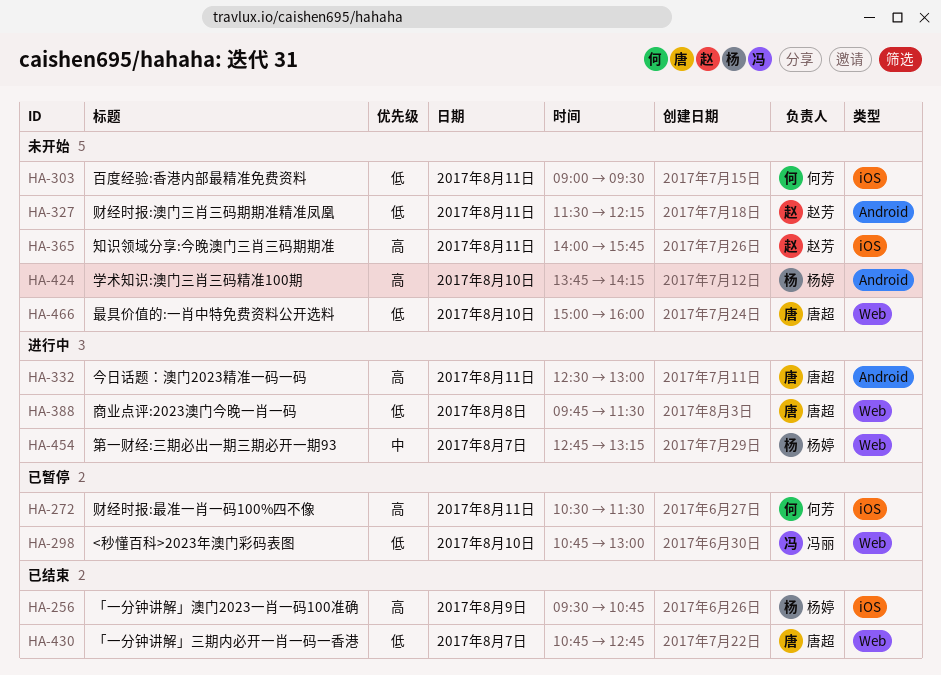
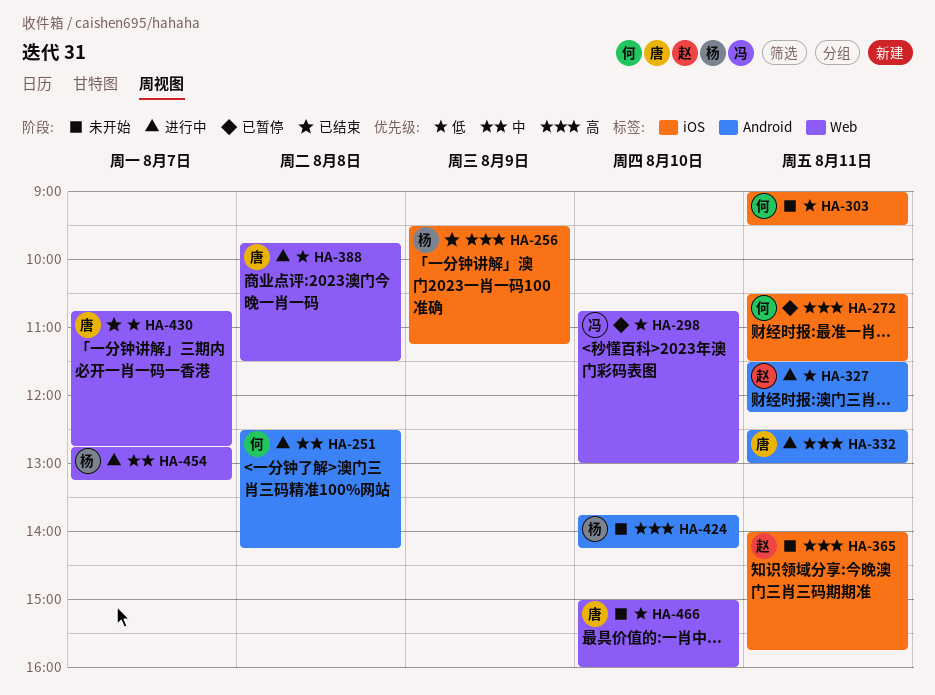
HA-251: none -> present
HA-256, ends: 10:45 -> 11:15
HA-327, status: 未开始 -> 进行中

